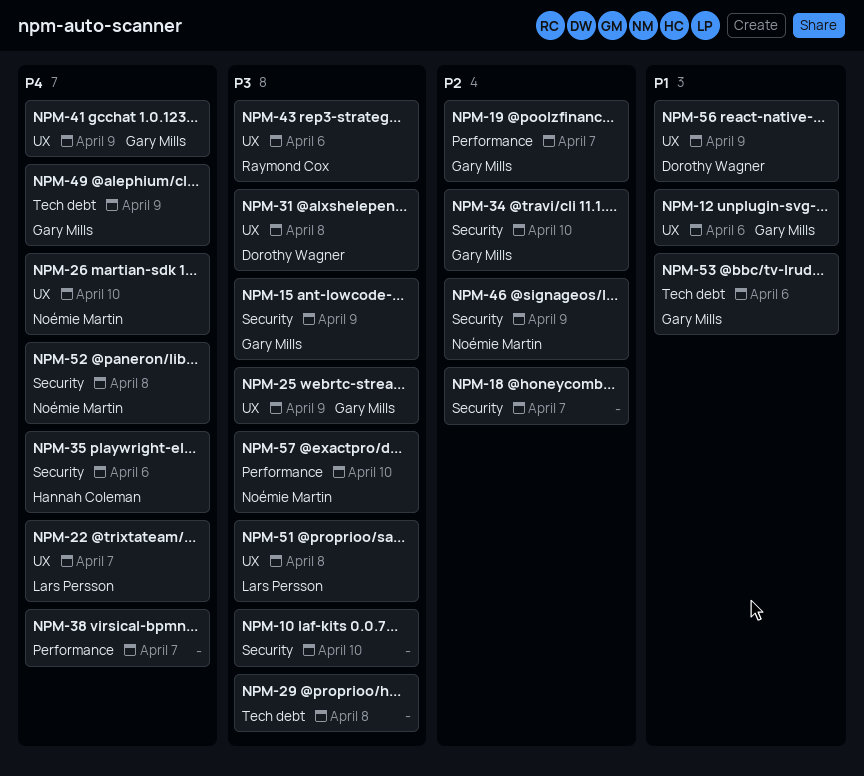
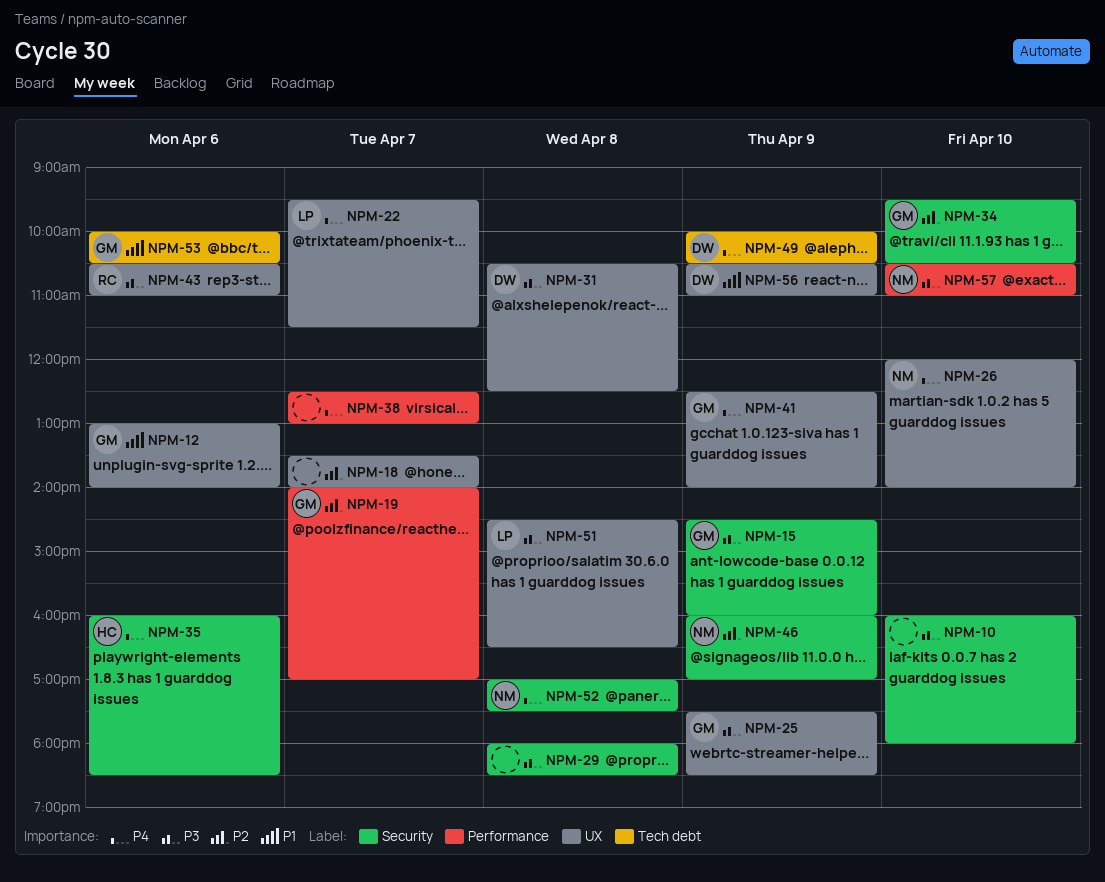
NPM-18, label: Security -> UX
NPM-29, label: Tech debt -> Security
NPM-49, owner: Gary Mills -> Dorothy Wagner

